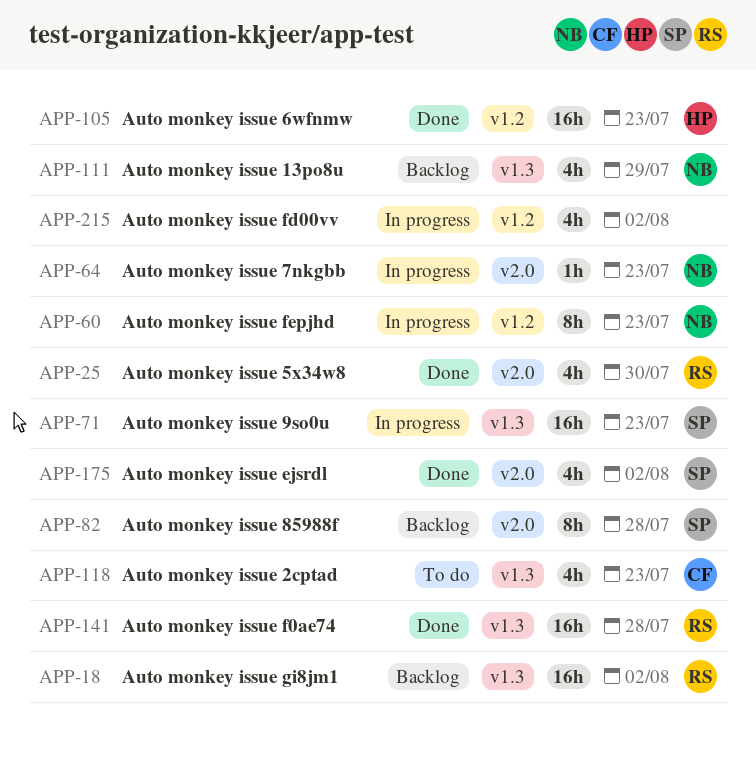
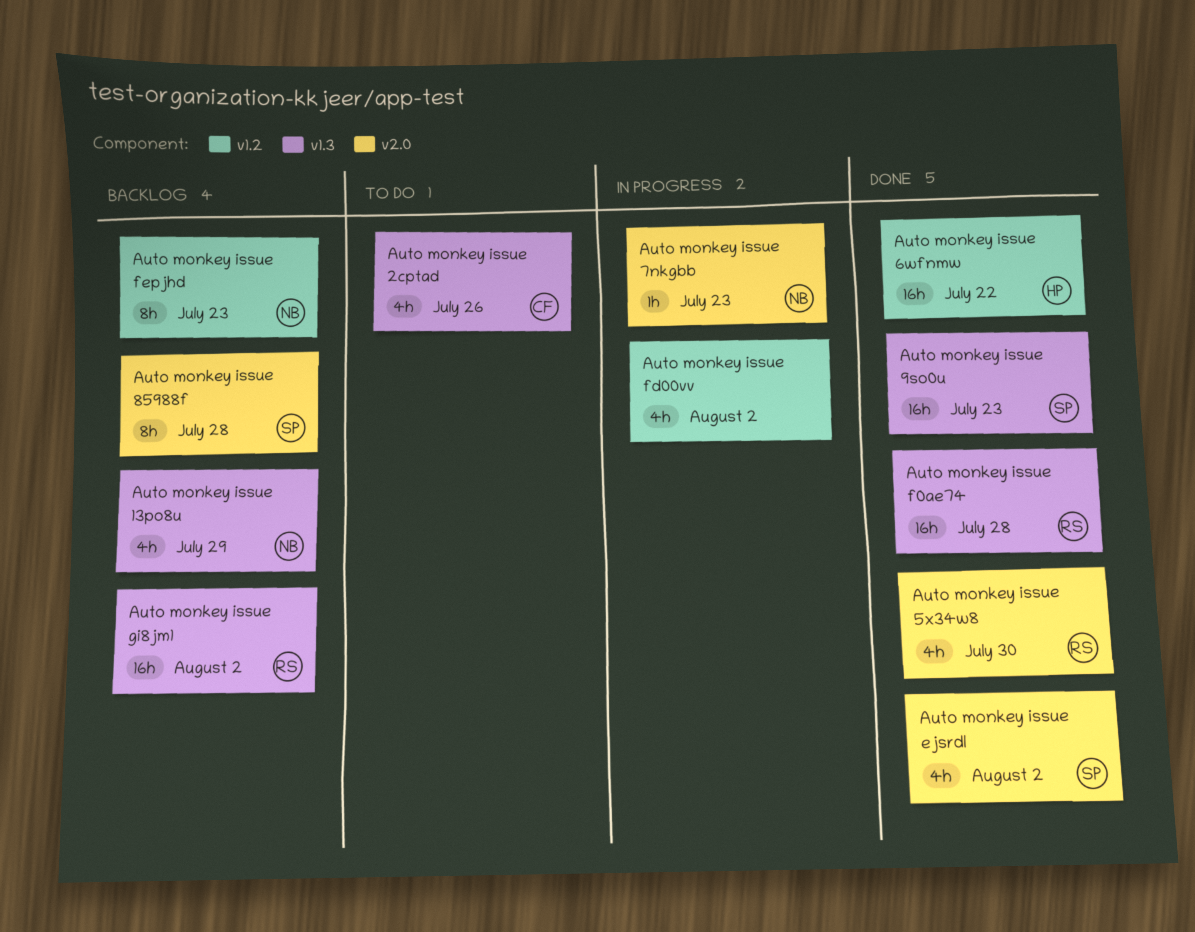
Auto monkey issue 2cptad, due: Jul 23 -> Jul 26
Auto monkey issue 6wfnmw, due: Jul 23 -> Jul 22
Auto monkey issue 9so0u, status: In progress -> Done
Auto monkey issue fepjhd, status: In progress -> Backlog

